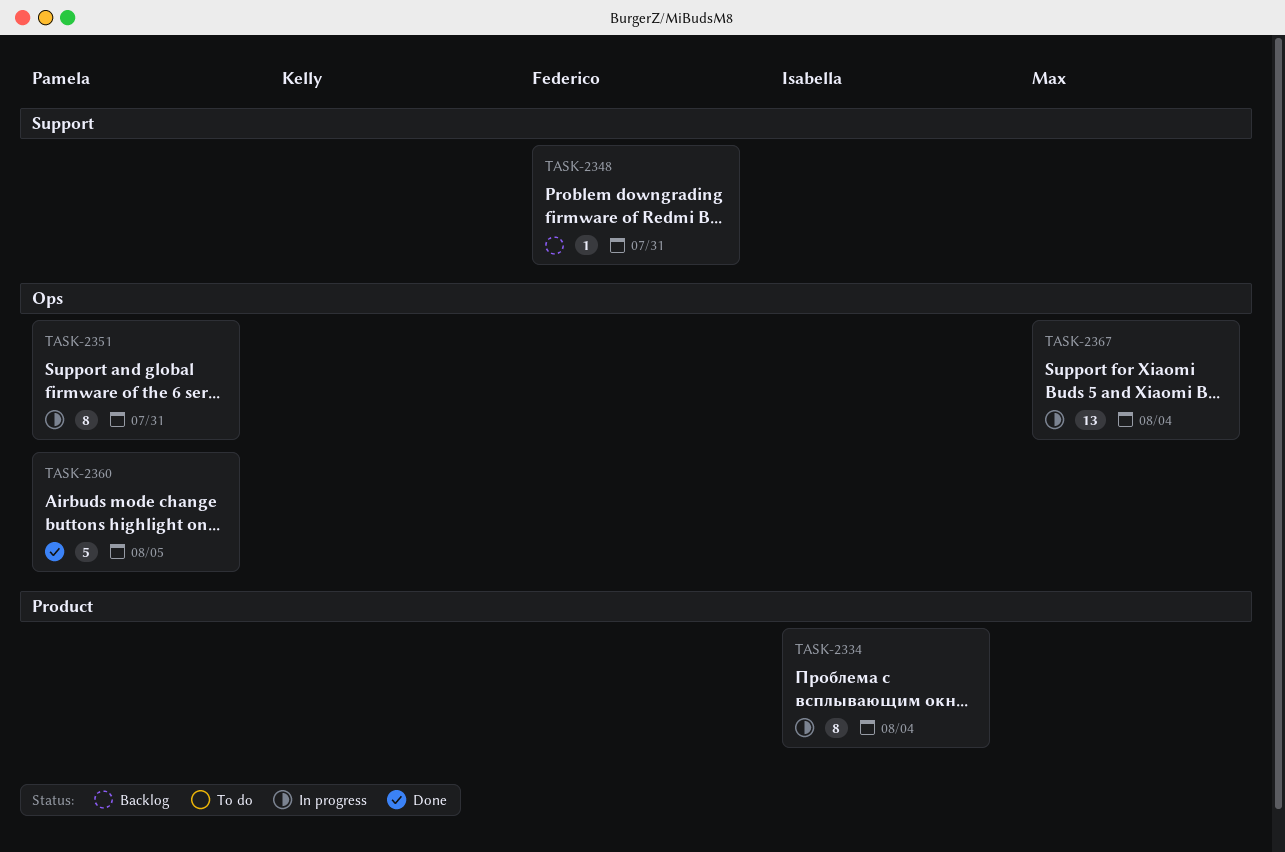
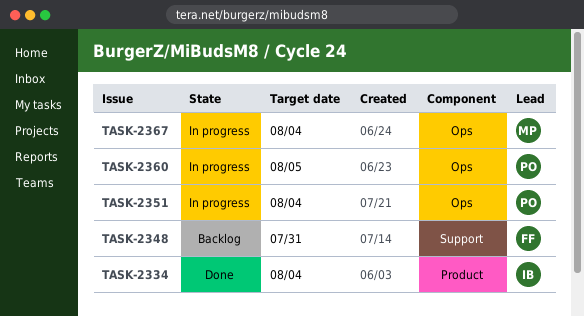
TASK-2334, status: In progress -> Done
TASK-2351, due: Jul 31 -> Aug 4
TASK-2360, status: Done -> In progress

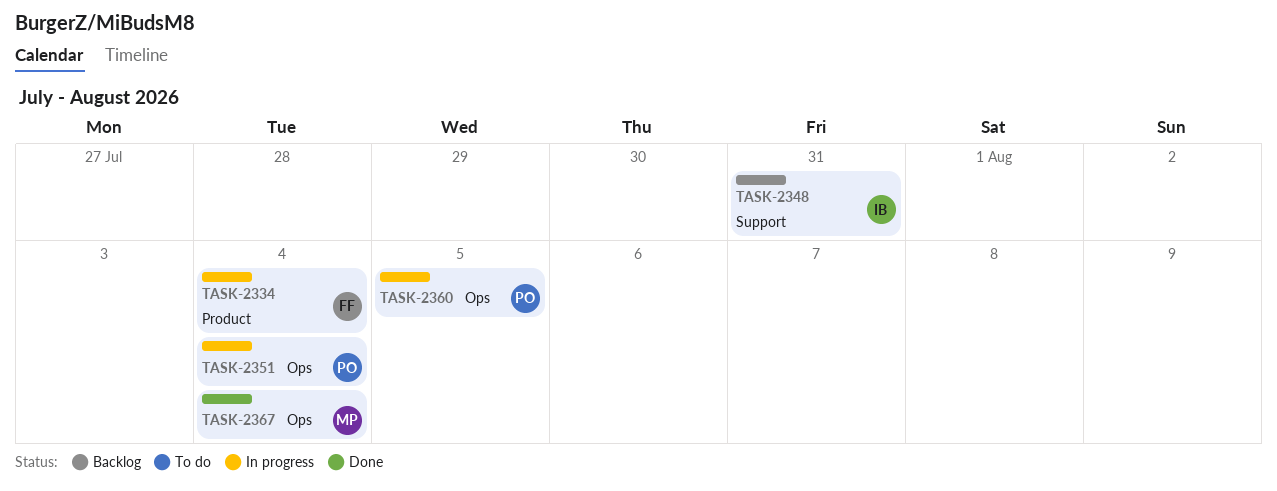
TASK-2334, status: Done -> In progress
TASK-2334, owner: IB -> FF
TASK-2348, owner: FF -> IB
TASK-2367, status: In progress -> Done

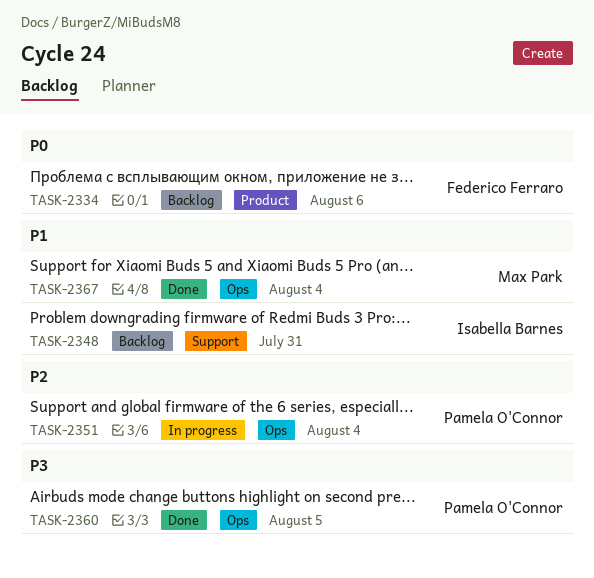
TASK-2334, status: In progress -> Backlog
TASK-2334, due: Aug 4 -> Aug 6
TASK-2360, status: In progress -> Done

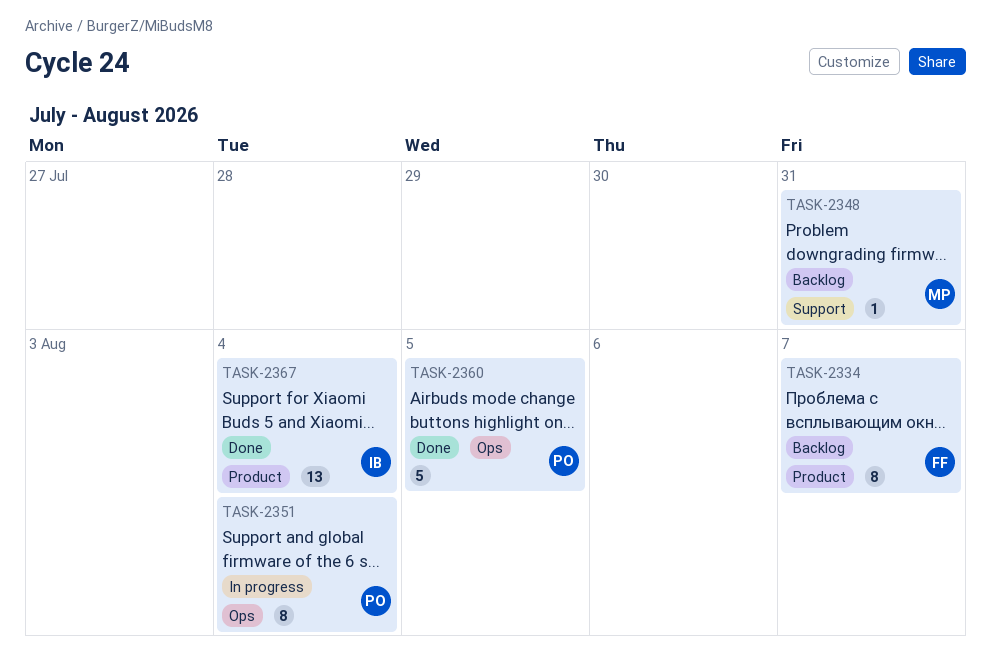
TASK-2334, due: Aug 6 -> Aug 7
TASK-2348, owner: Isabella Barnes -> Max Park
TASK-2367, owner: Max Park -> Isabella Barnes
TASK-2367, label: Ops -> Product

